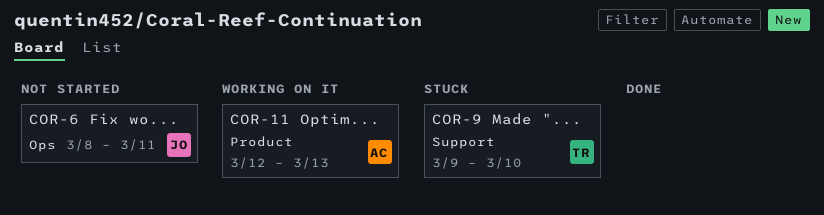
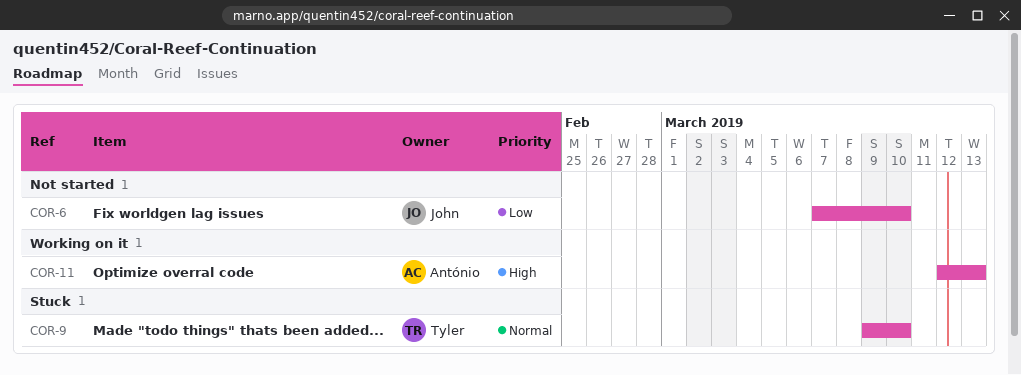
COR-6, start: Mar 8 -> Mar 7
COR-6, due: Mar 11 -> Mar 10

